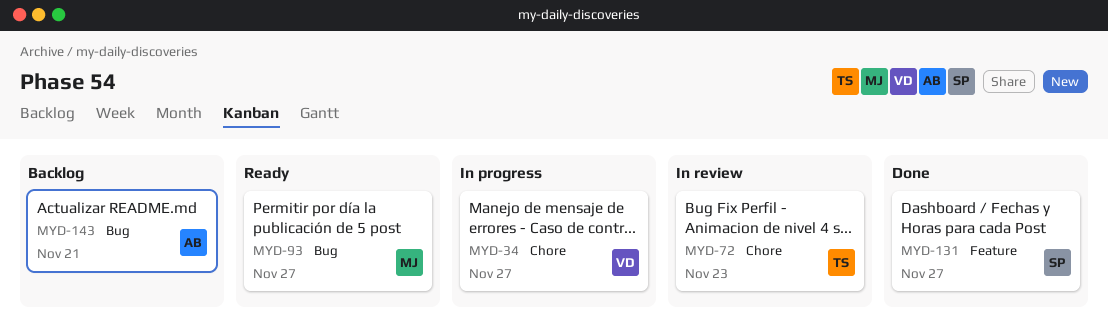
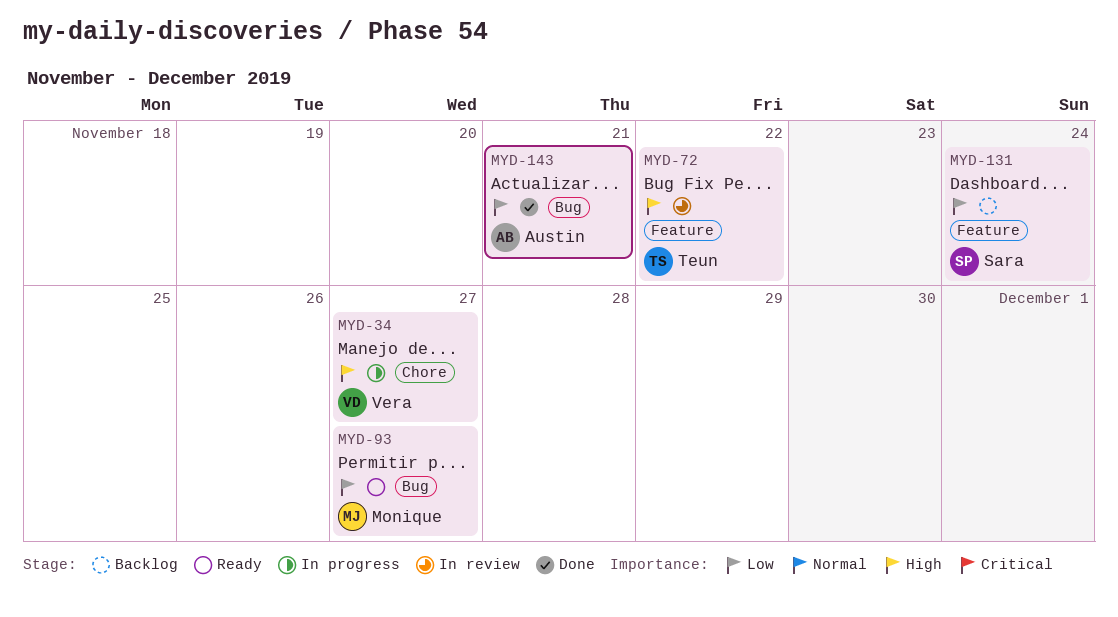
MYD-72, label: Chore -> Feature
MYD-72, due: Nov 23 -> Nov 22
MYD-131, status: Done -> Backlog
MYD-131, due: Nov 27 -> Nov 24
MYD-143, status: Backlog -> Done

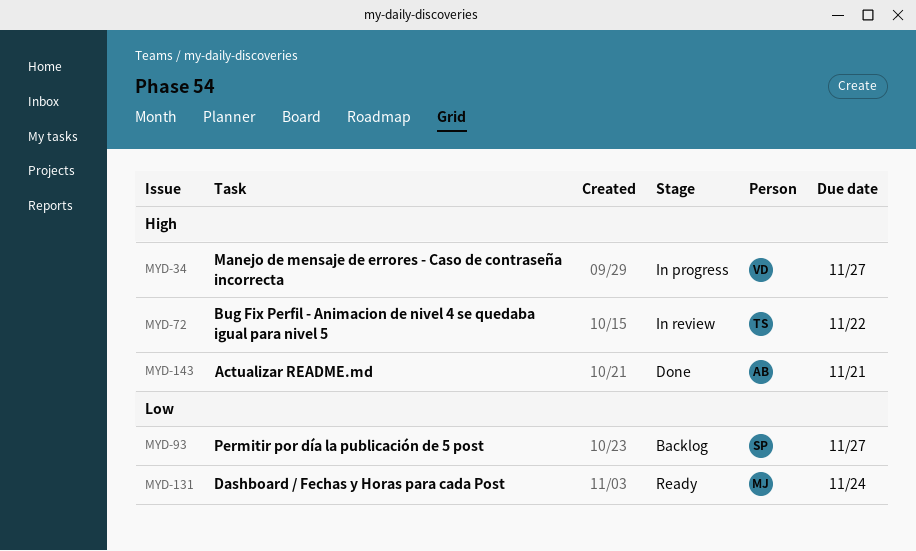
MYD-93, status: Ready -> Backlog
MYD-93, owner: Monique -> Sara
MYD-131, status: Backlog -> Ready
MYD-131, owner: Sara -> Monique
MYD-143, priority: Low -> High

